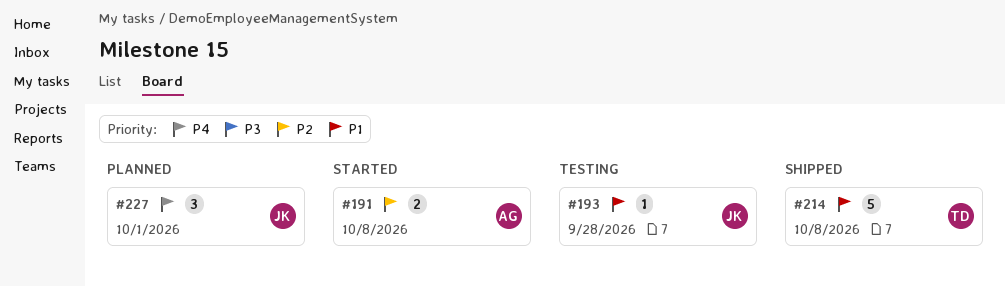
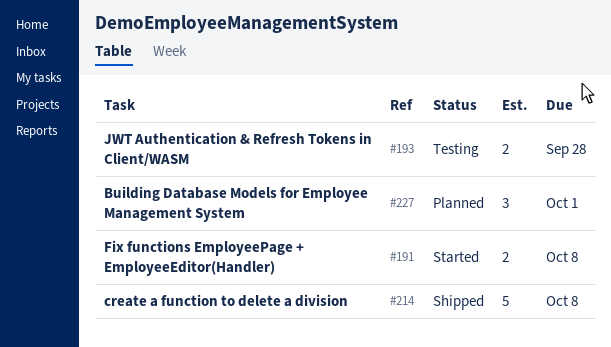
#193, estimate: 1 -> 2

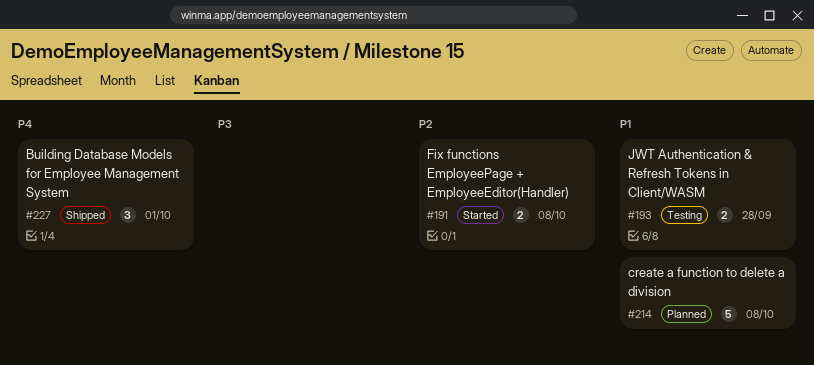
#214, status: Shipped -> Planned
#227, status: Planned -> Shipped

